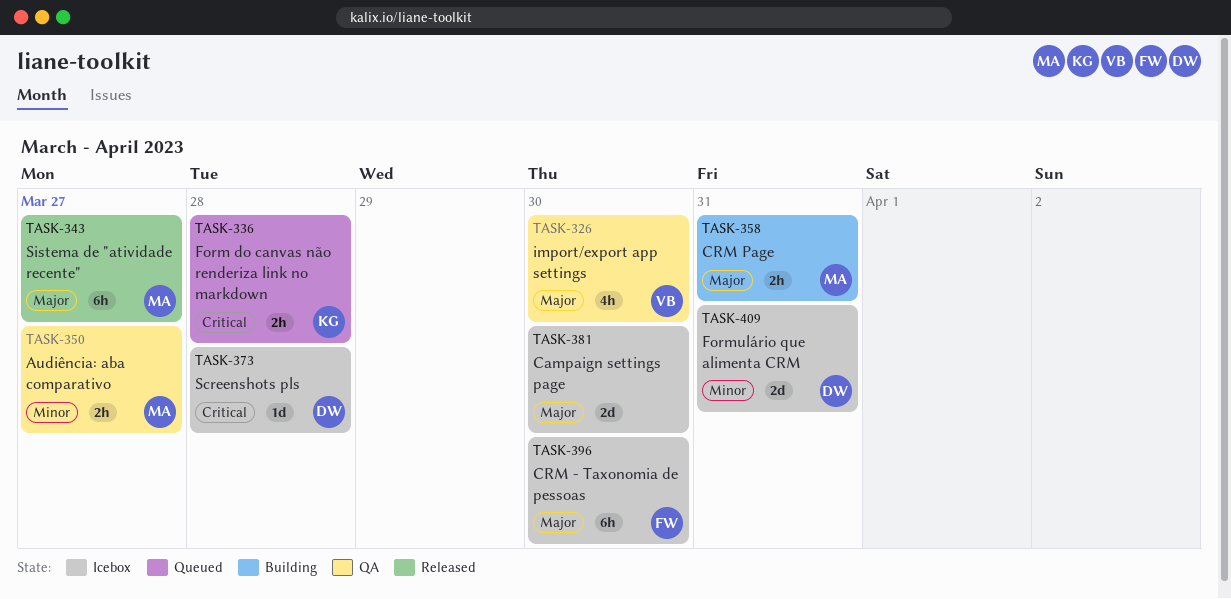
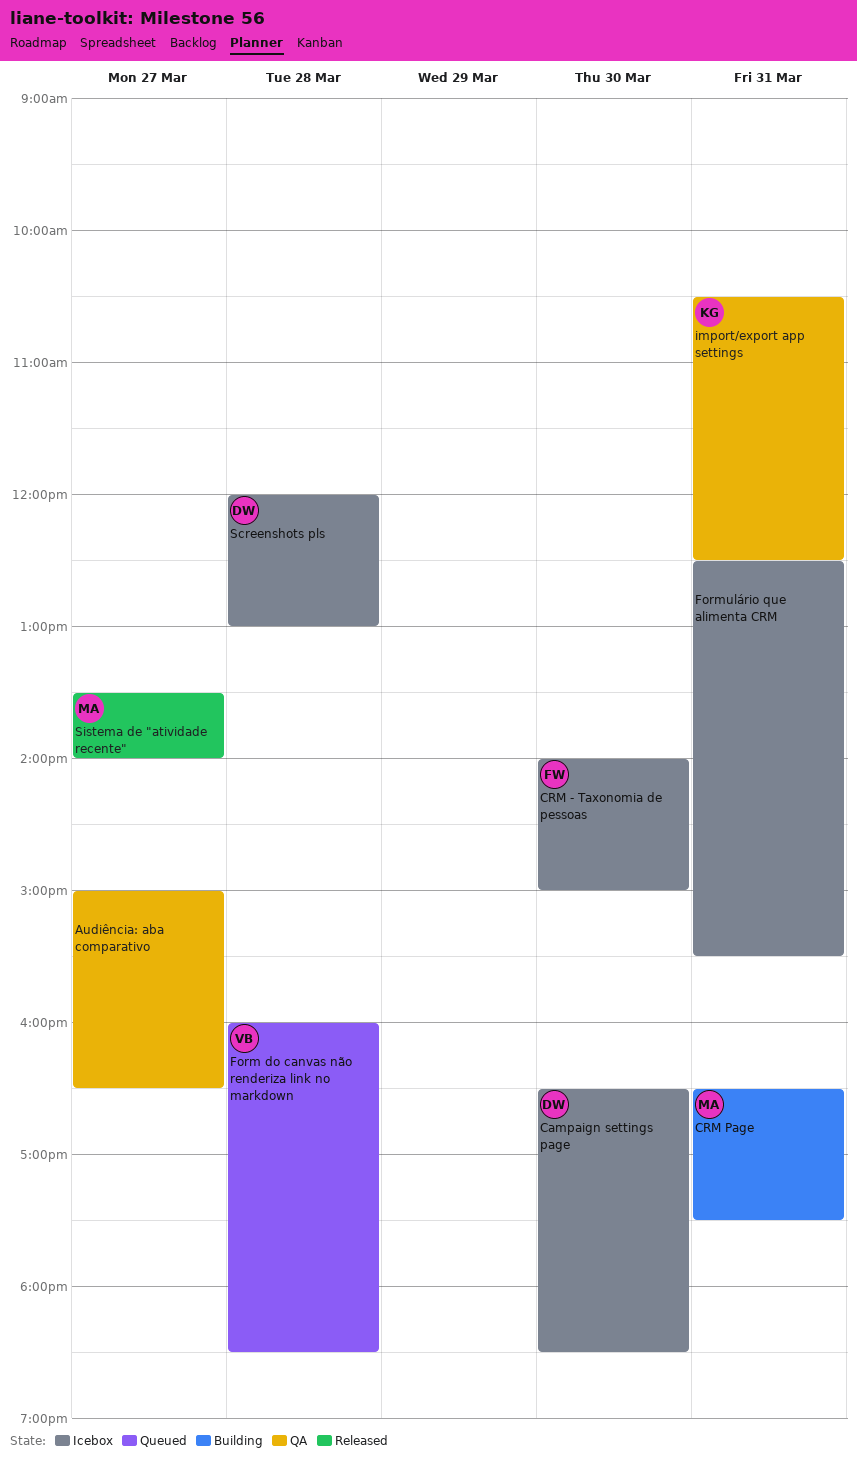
Audiência: aba comparativo, owner: MA -> none
Campaign settings page, owner: none -> DW
Form do canvas não renderiza link no markdown, owner: KG -> VB
Formulário que alimenta CRM, owner: DW -> none
import/export app settings, owner: VB -> KG
import/export app settings, day: Mar 30 -> Mar 31

